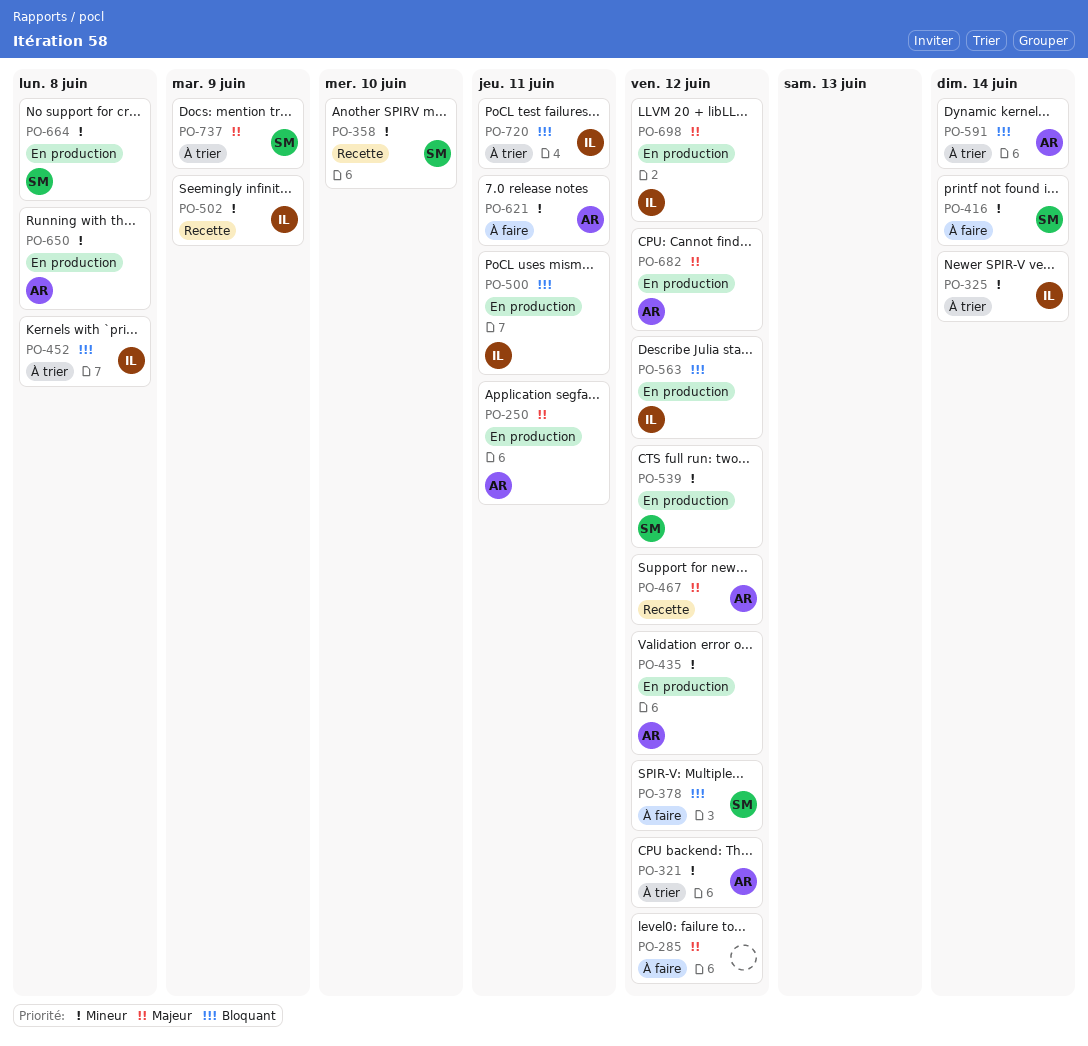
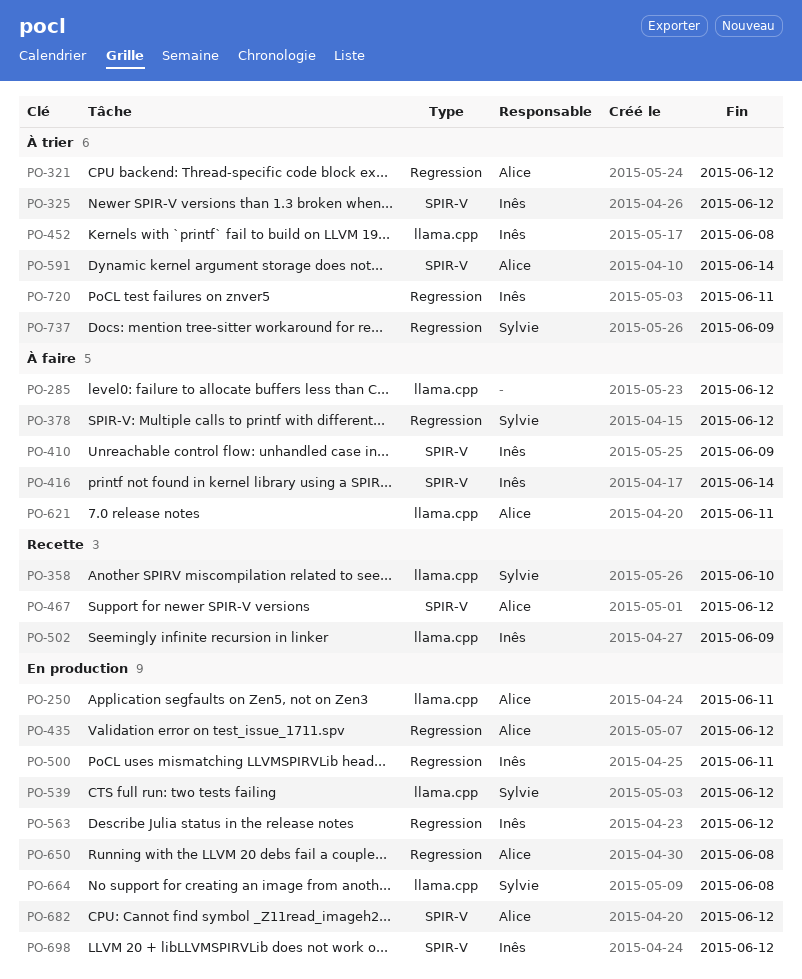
PO-325, due: Jun 14 -> Jun 12
PO-410: none -> present
PO-416, owner: Sylvie -> Inês

